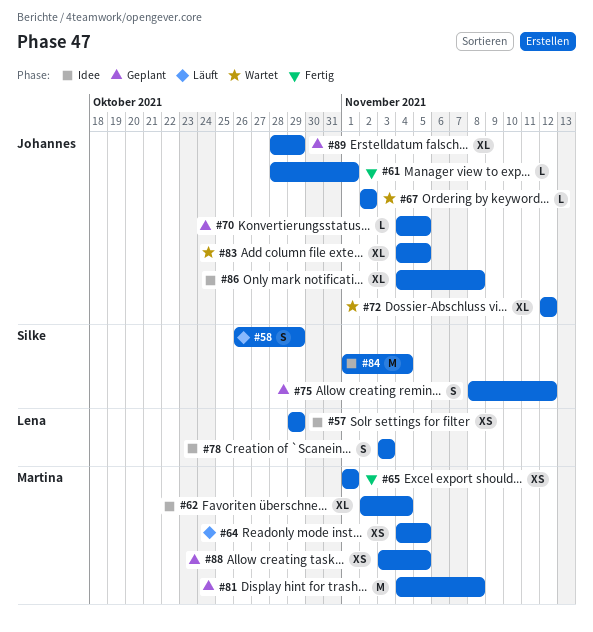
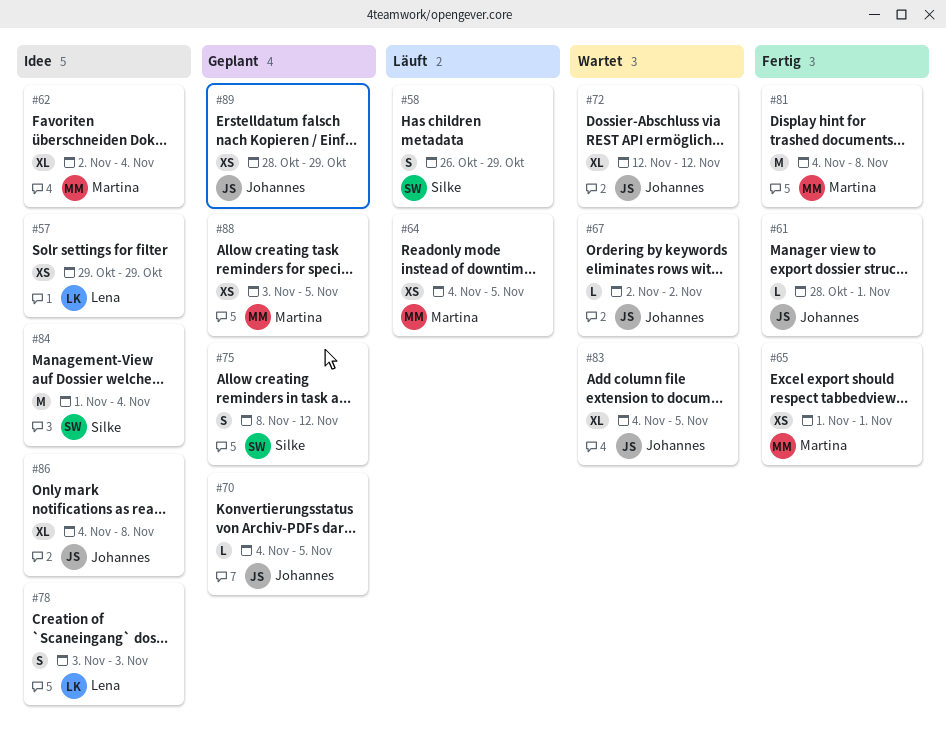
#81, status: Geplant -> Fertig
#89, estimate: XL -> XS

